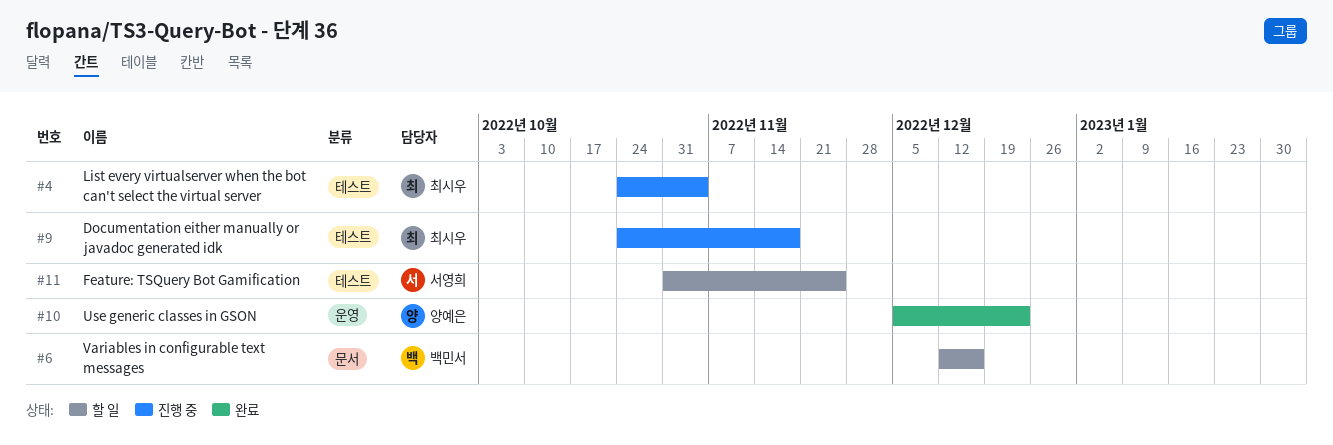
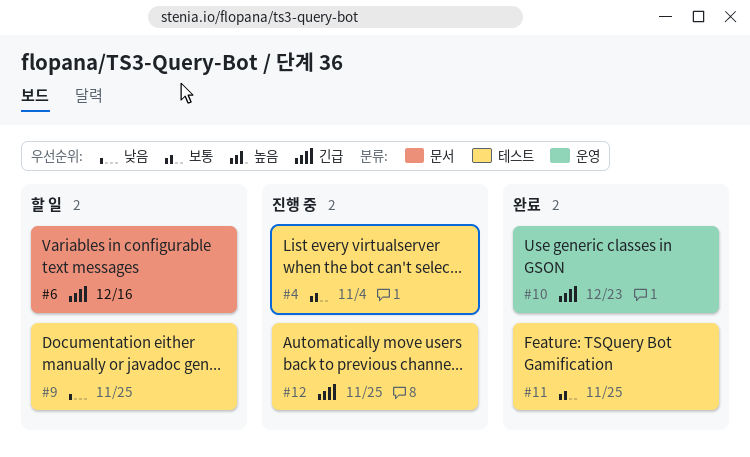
#9, status: 진행 중 -> 할 일
#9, due: Nov 18 -> Nov 25
#11, status: 할 일 -> 완료
#12: none -> present

